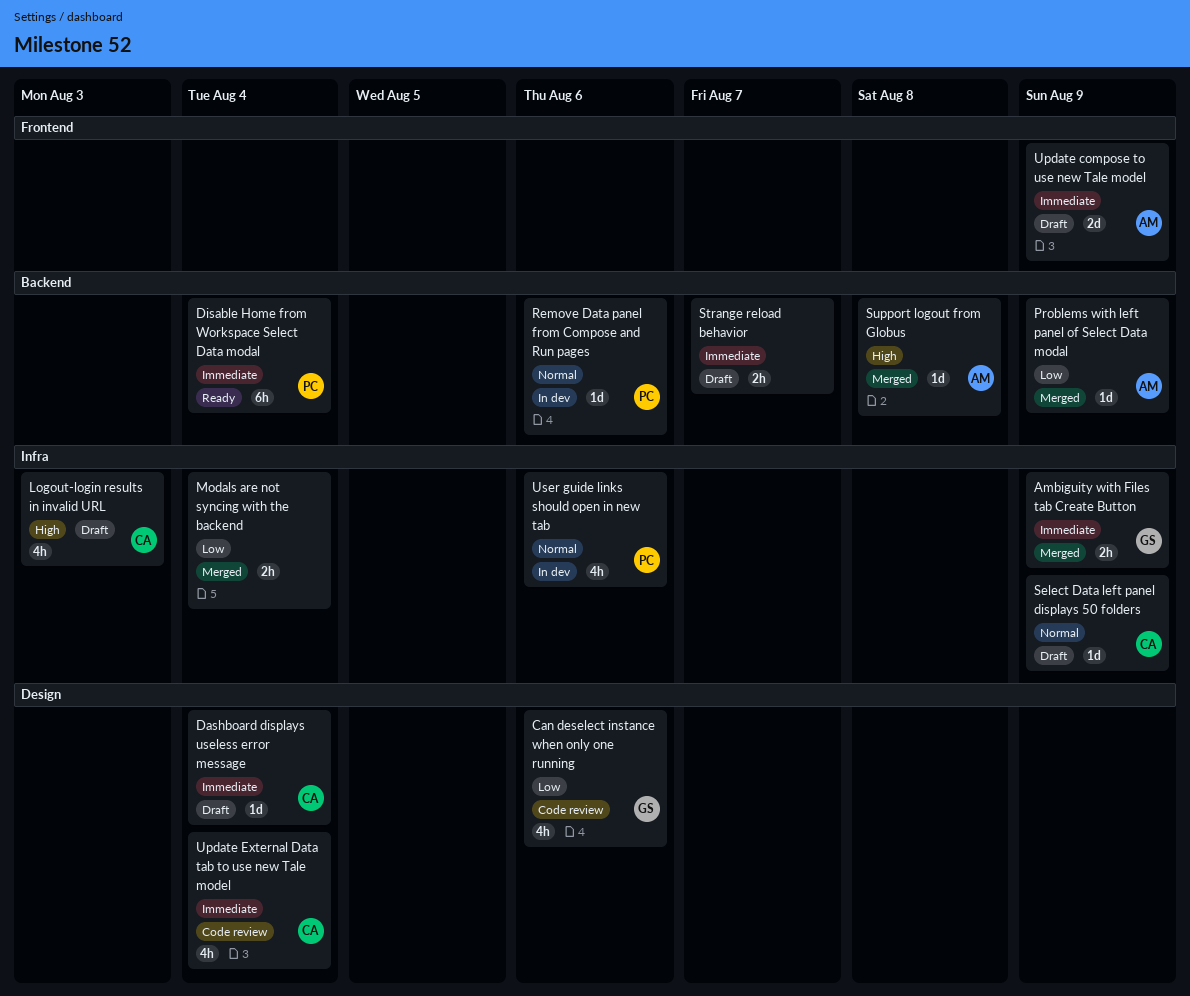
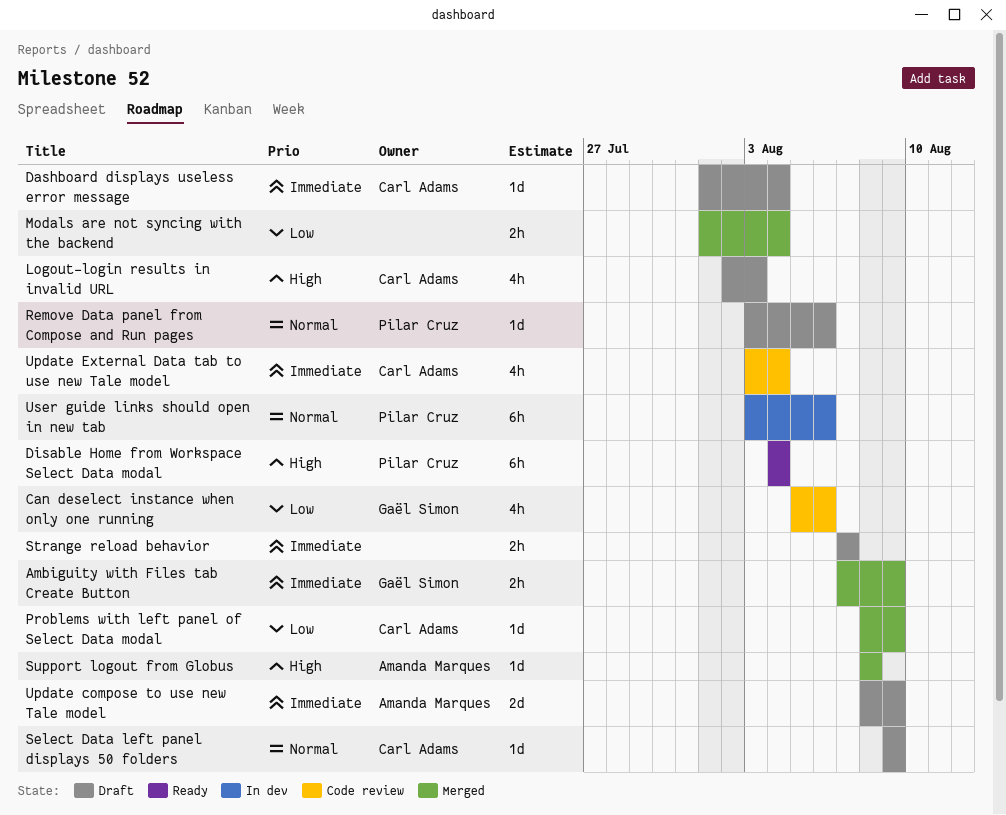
Disable Home from Workspace Select Data modal, priority: Immediate -> High
Problems with left panel of Select Data modal, owner: Amanda Marques -> Carl Adams
Remove Data panel from Compose and Run pages, status: In dev -> Draft
User guide links should open in new tab, estimate: 4h -> 6h

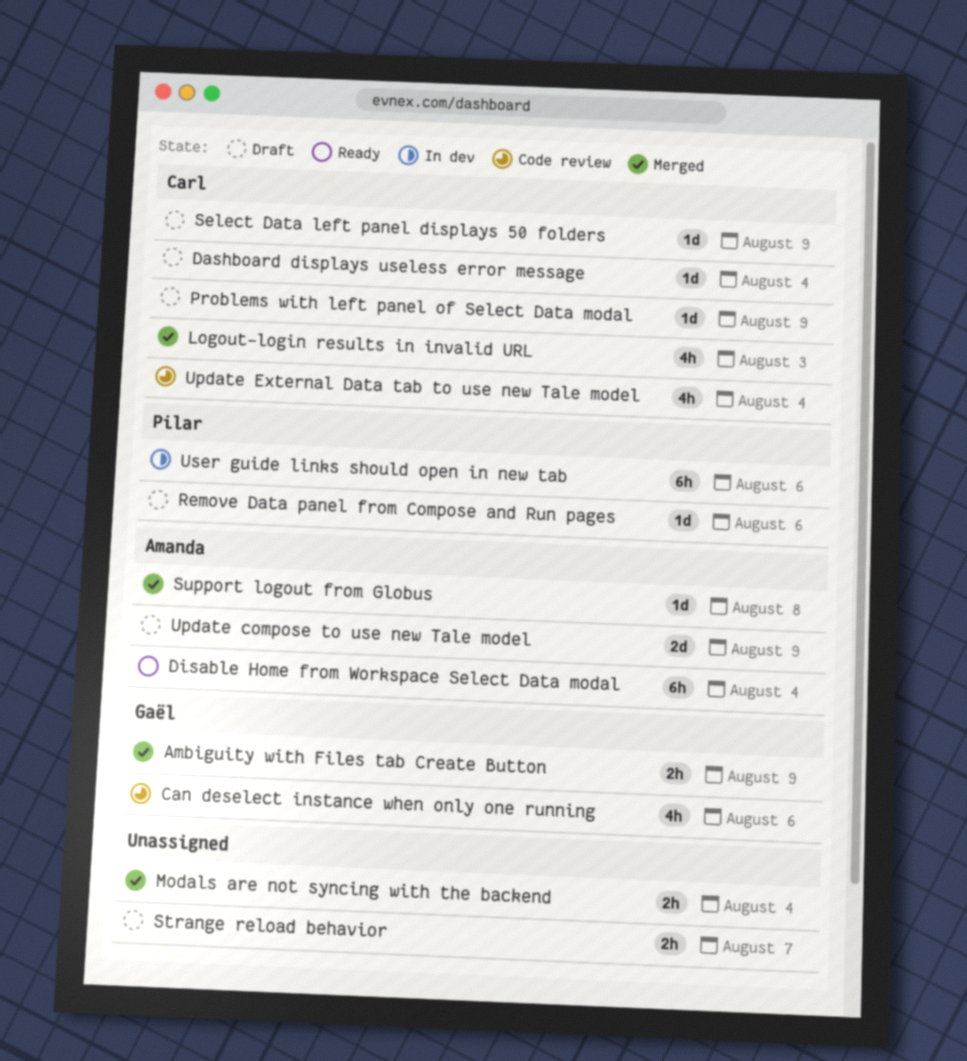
Disable Home from Workspace Select Data modal, owner: Pilar Cruz -> Amanda Marques
Logout-login results in invalid URL, status: Draft -> Merged
Problems with left panel of Select Data modal, status: Merged -> Draft

